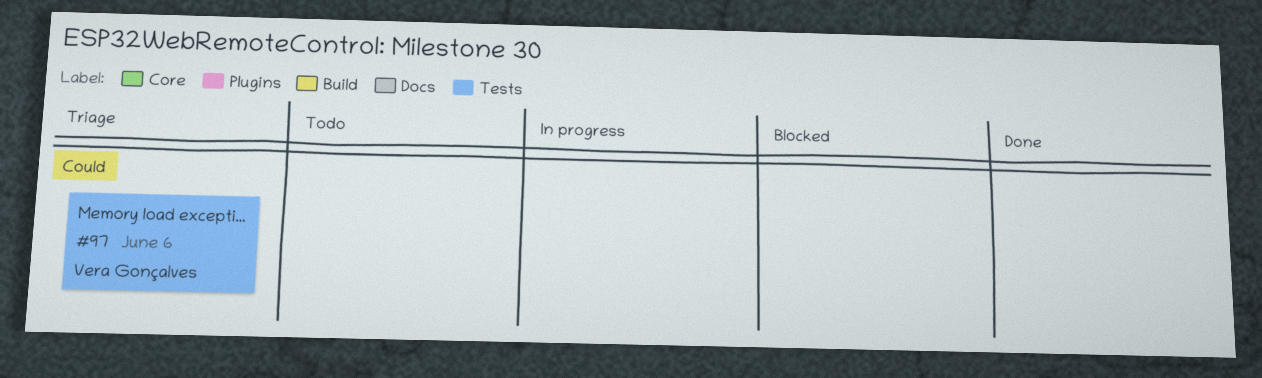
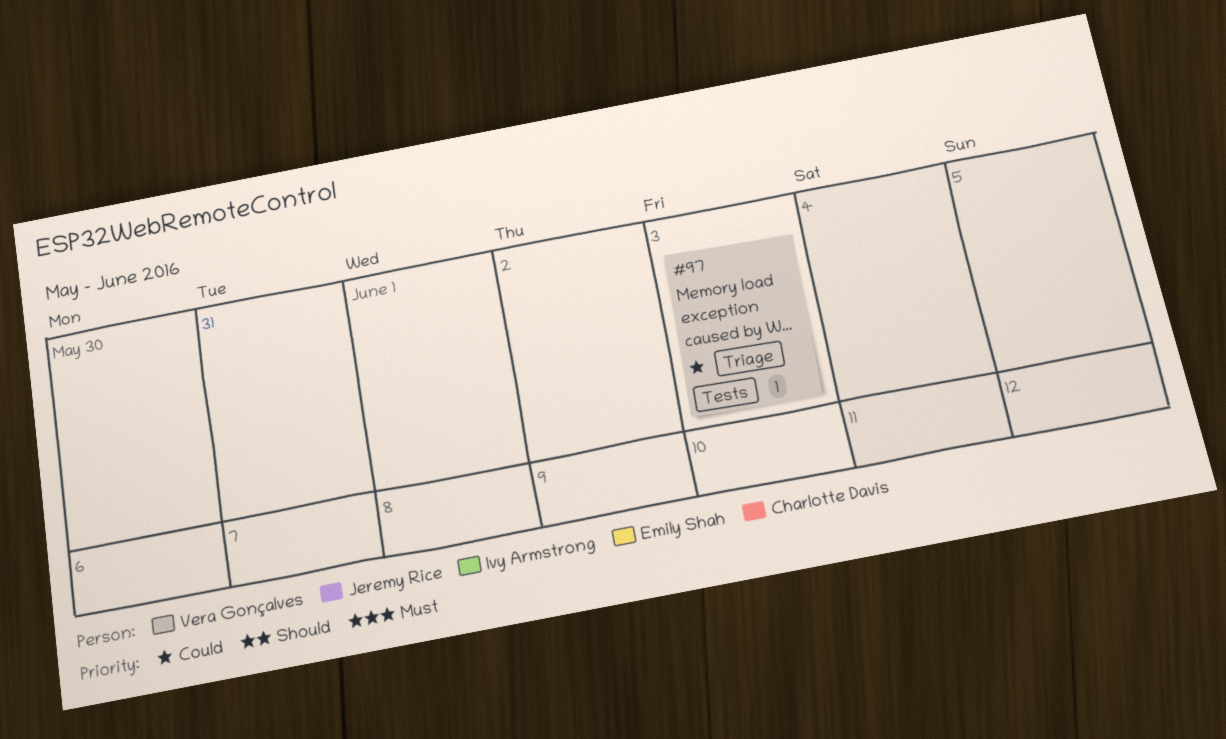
#97, due: Jun 6 -> Jun 3

